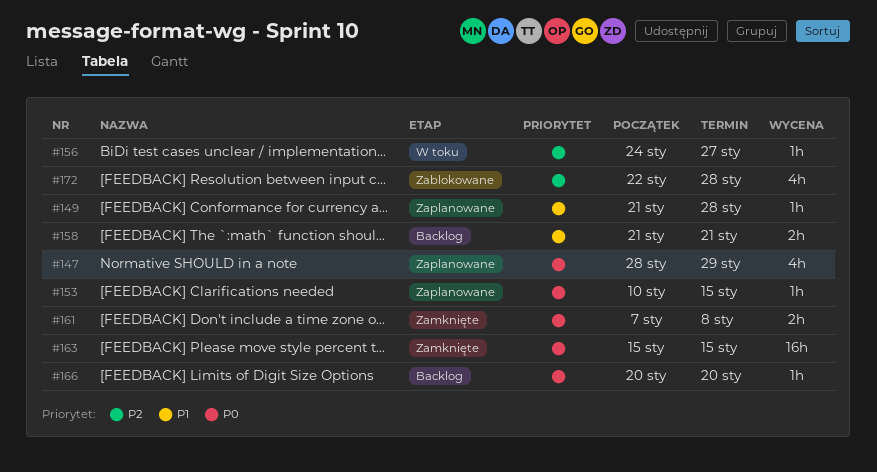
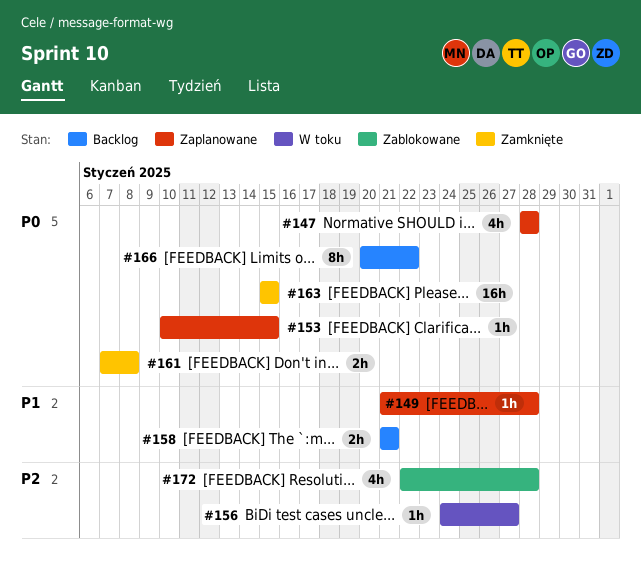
#147, due: Jan 29 -> Jan 28
#166, estimate: 1h -> 8h
#166, due: Jan 20 -> Jan 22

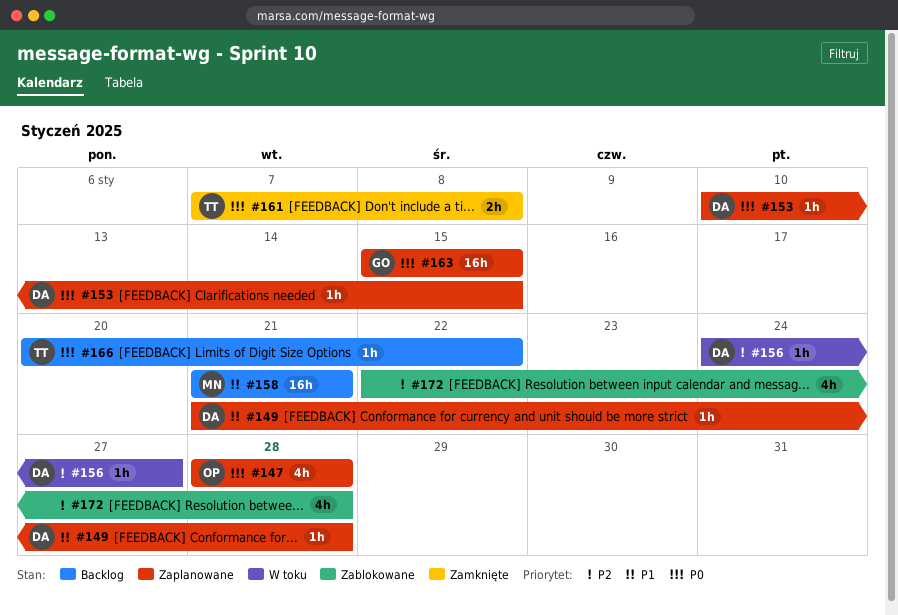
#158, estimate: 2h -> 16h
#163, status: Zamknięte -> Zaplanowane
#166, estimate: 8h -> 1h

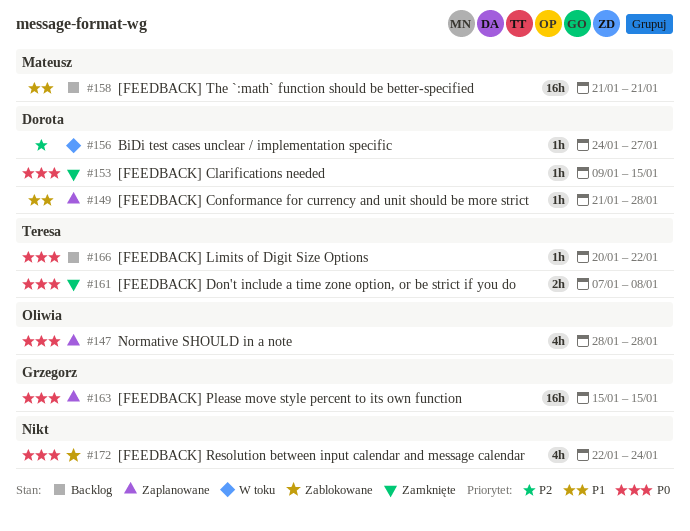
#153, status: Zaplanowane -> Zamknięte
#153, start: Jan 10 -> Jan 9
#172, priority: P2 -> P0
#172, due: Jan 28 -> Jan 24

